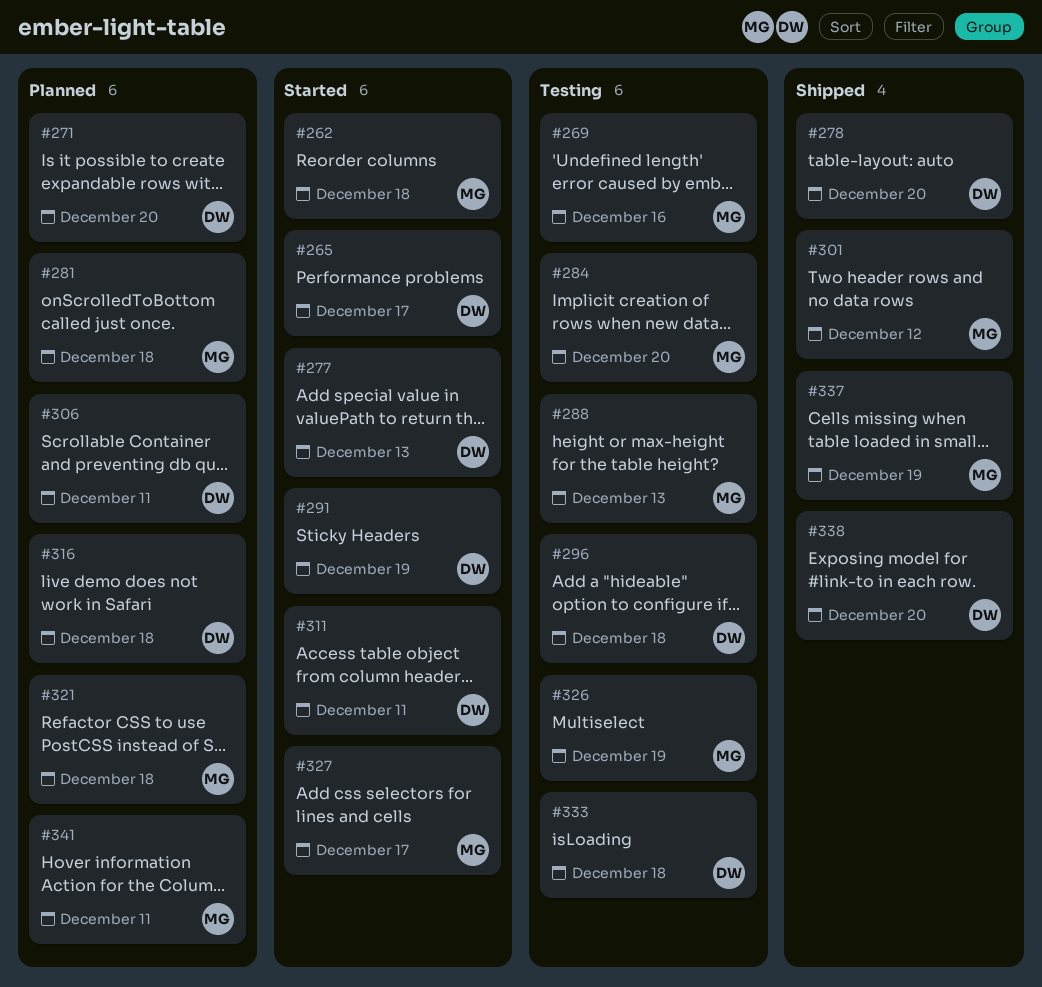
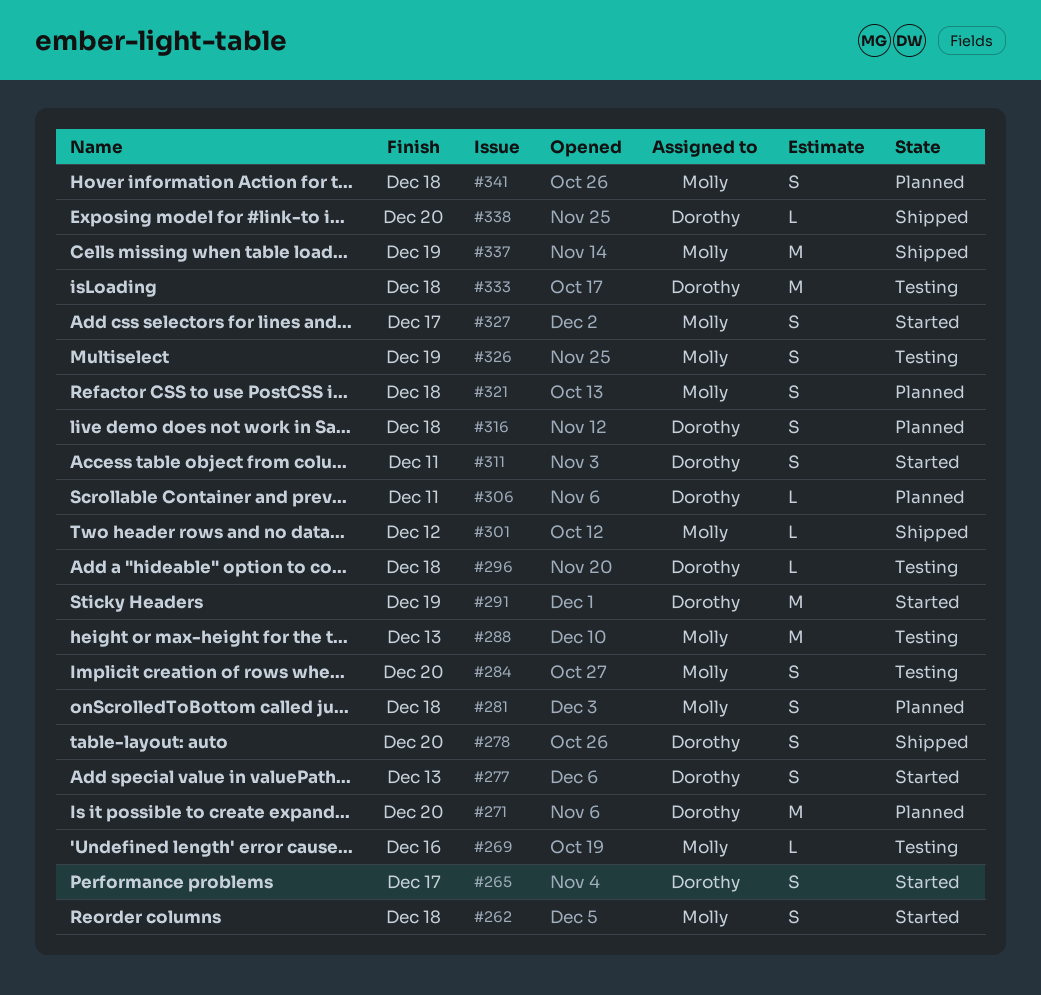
#341, due: Dec 11 -> Dec 18

